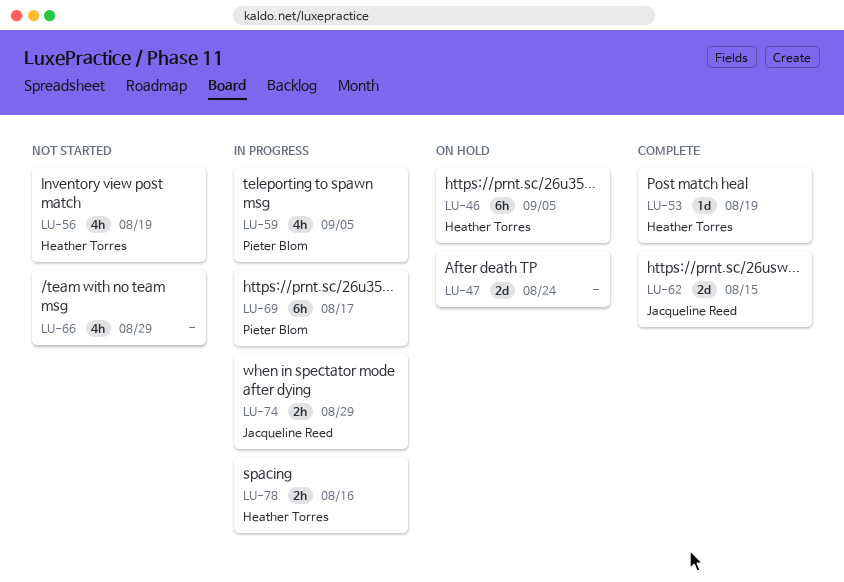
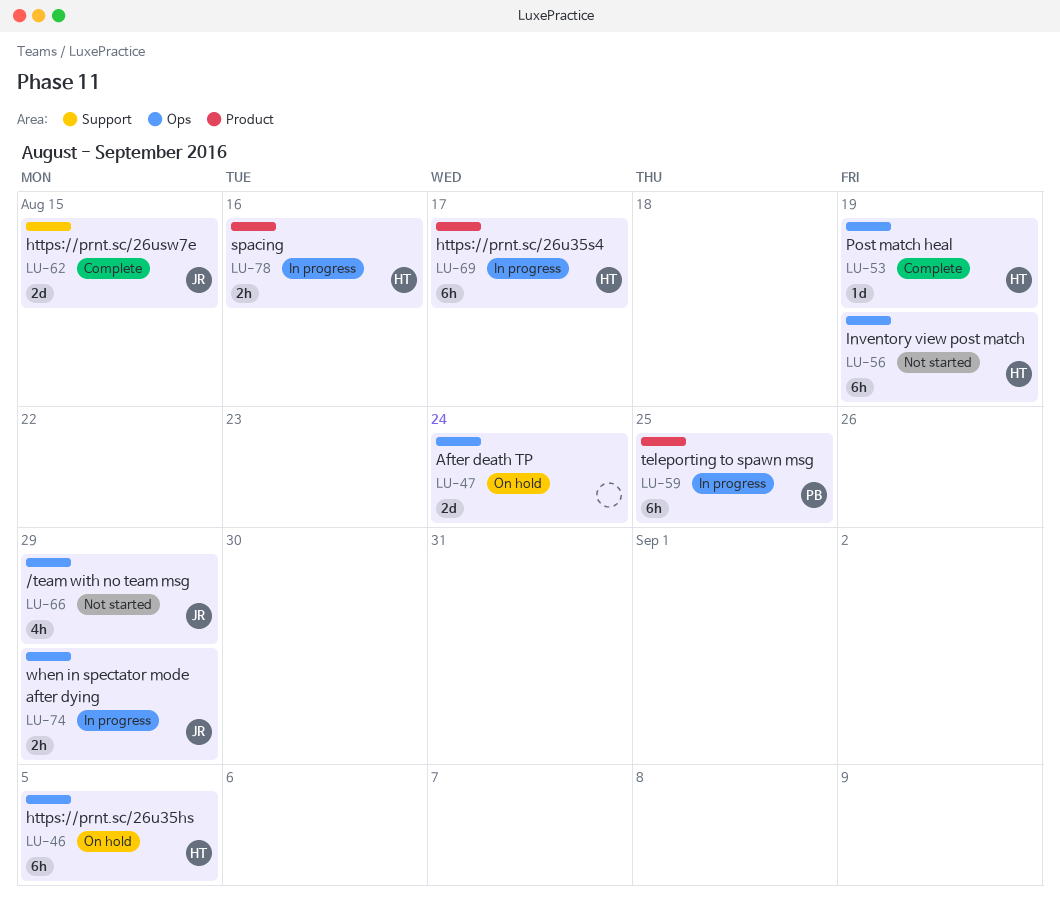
LU-56, estimate: 4h -> 6h
LU-59, estimate: 4h -> 6h
LU-59, due: Sep 5 -> Aug 25
LU-66, owner: none -> Jacqueline Reed
LU-69, owner: Pieter Blom -> Heather Torres

